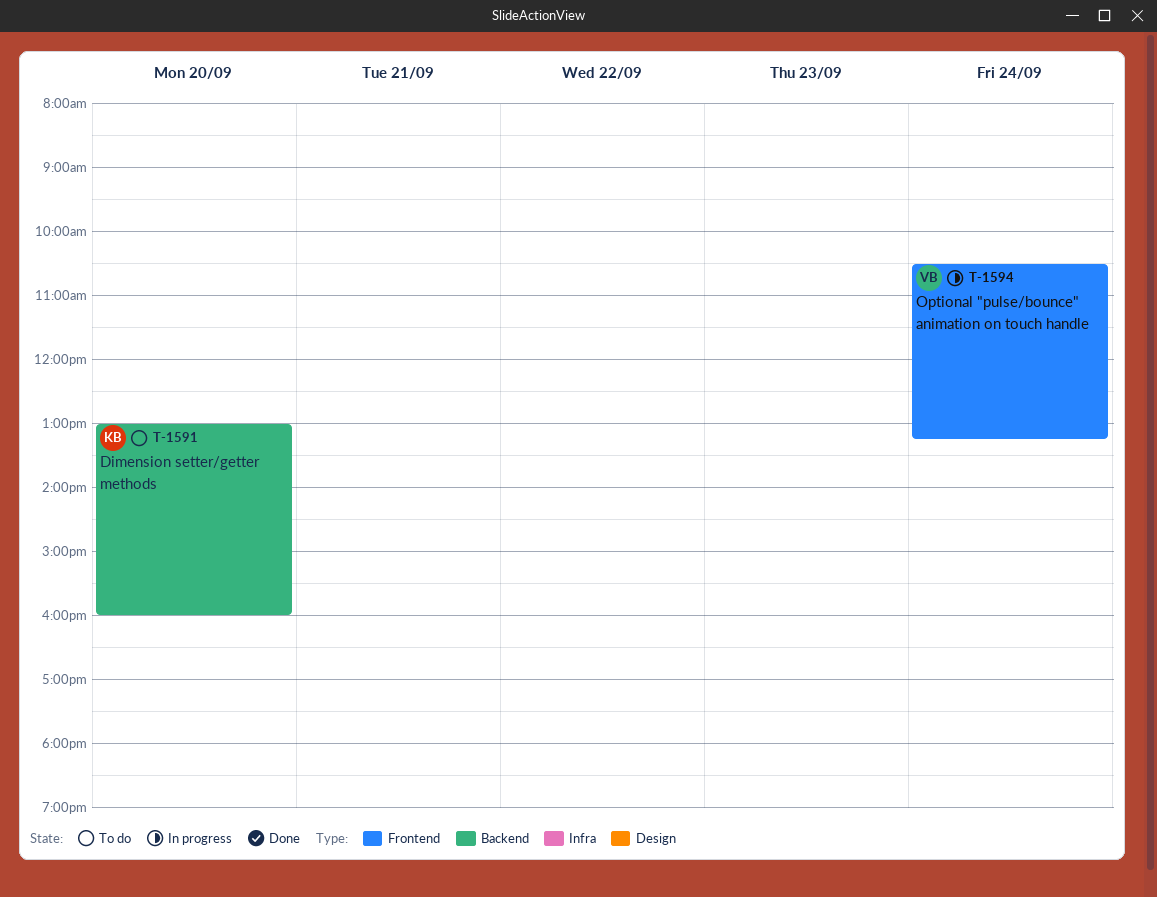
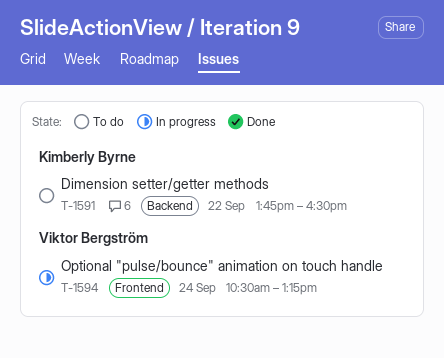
T-1591, day: Sep 20 -> Sep 22
T-1591, begins: 13:00 -> 13:45
T-1591, ends: 16:00 -> 16:30

